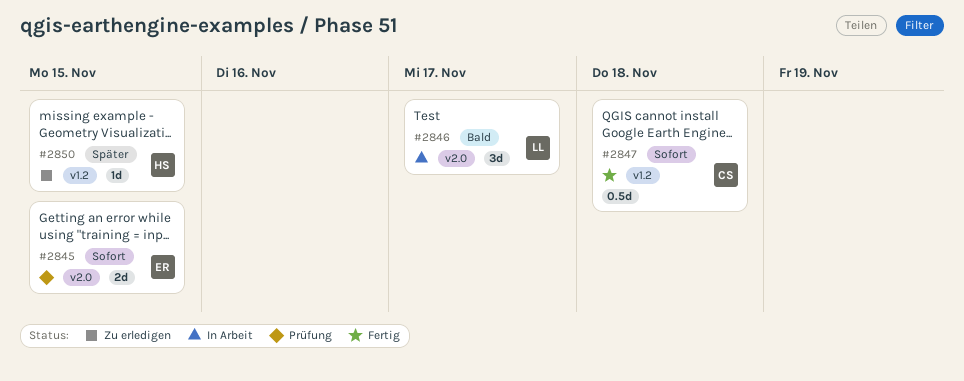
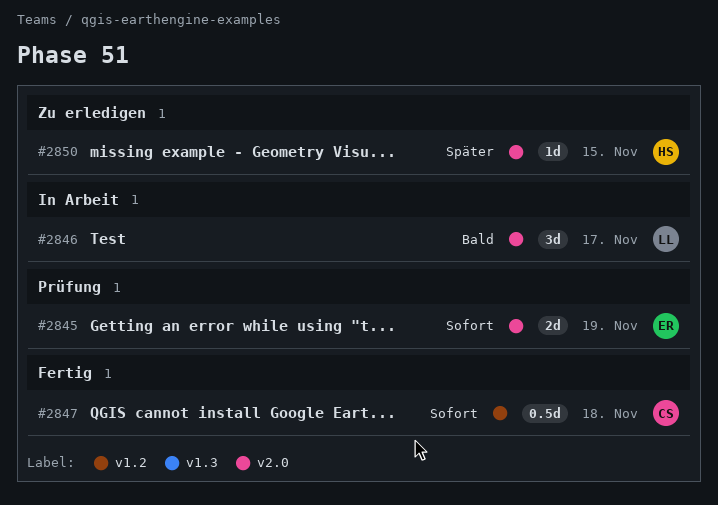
#2845, due: Nov 15 -> Nov 19
#2850, label: v1.2 -> v2.0

